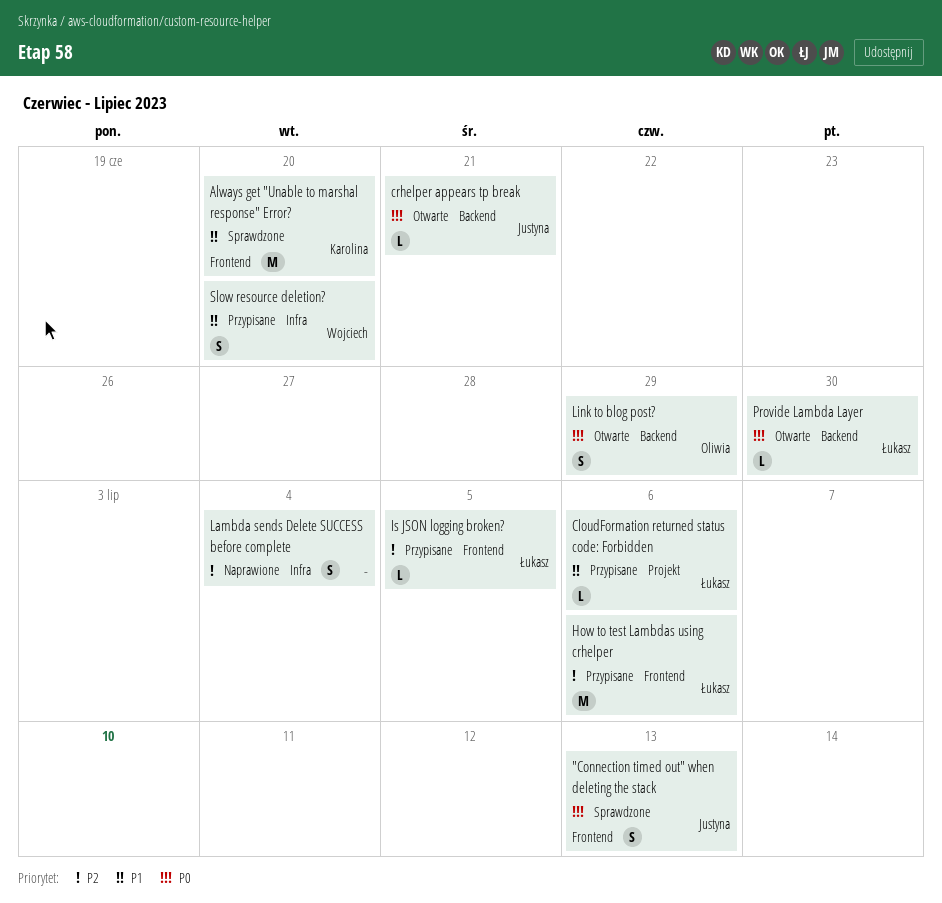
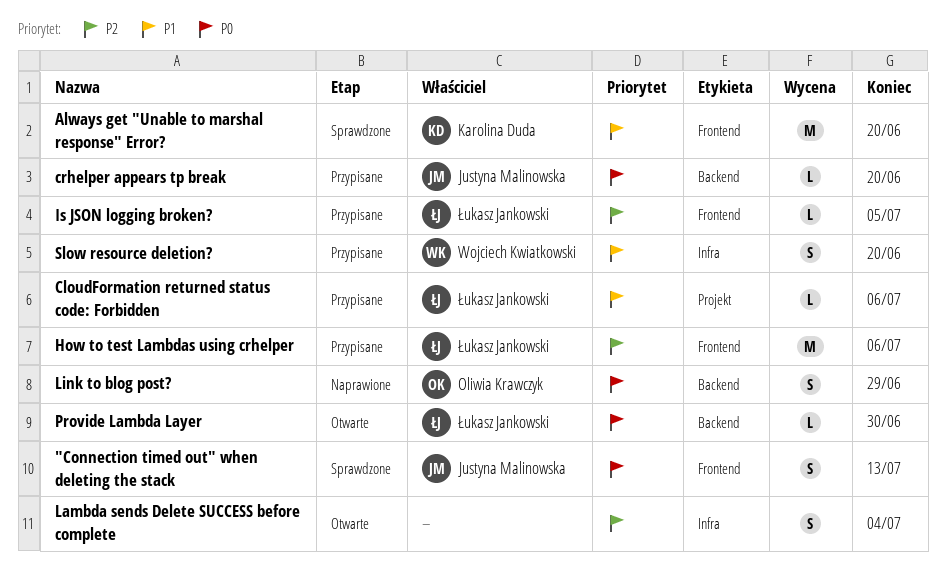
crhelper appears tp break, status: Otwarte -> Przypisane
crhelper appears tp break, due: Jun 21 -> Jun 20
Lambda sends Delete SUCCESS before complete, status: Naprawione -> Otwarte
Link to blog post?, status: Otwarte -> Naprawione

